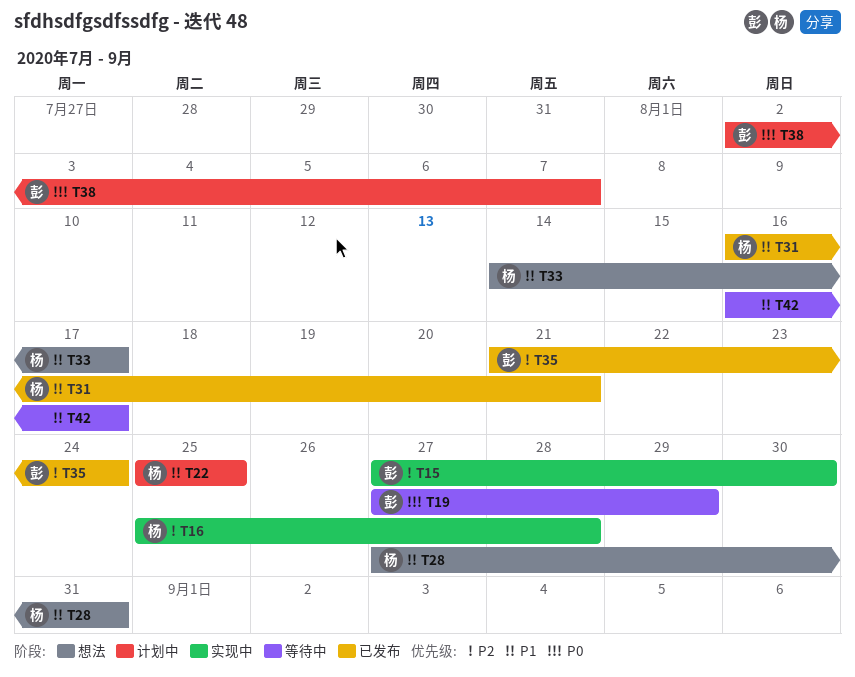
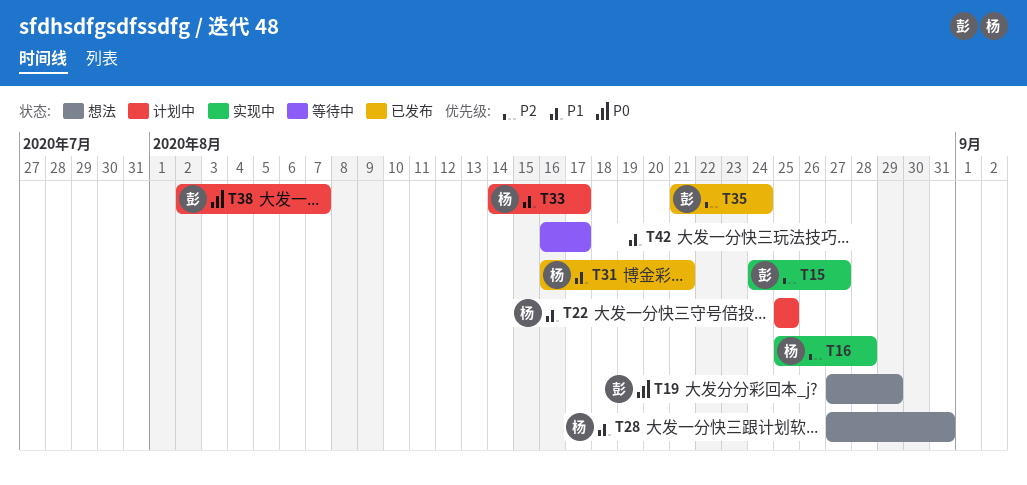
T15, start: Aug 27 -> Aug 24
T15, due: Aug 30 -> Aug 27
T19, status: 等待中 -> 想法
T33, status: 想法 -> 计划中

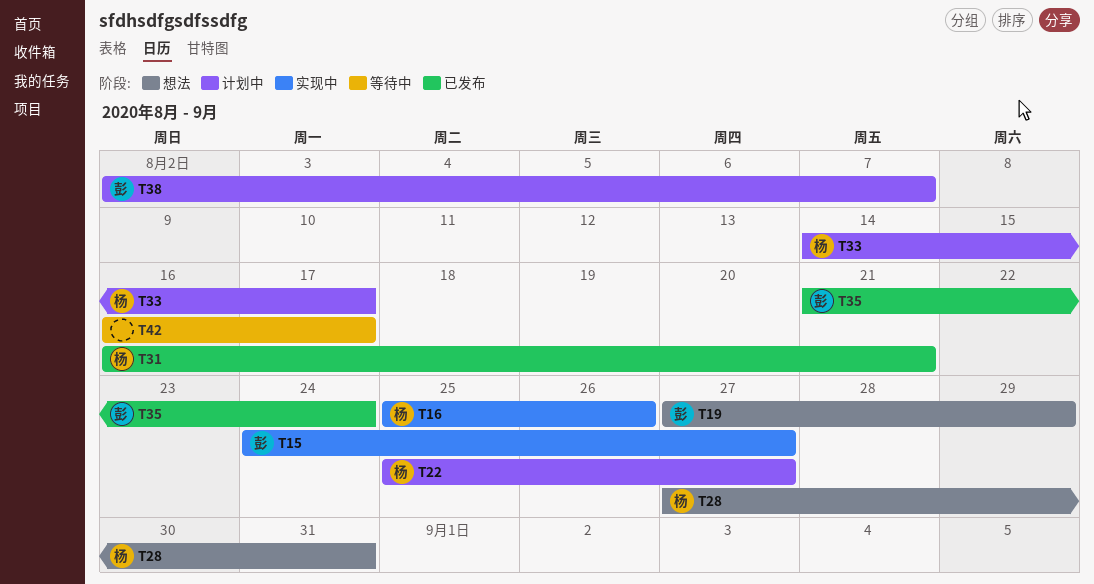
T16, due: Aug 28 -> Aug 26
T22, due: Aug 25 -> Aug 27

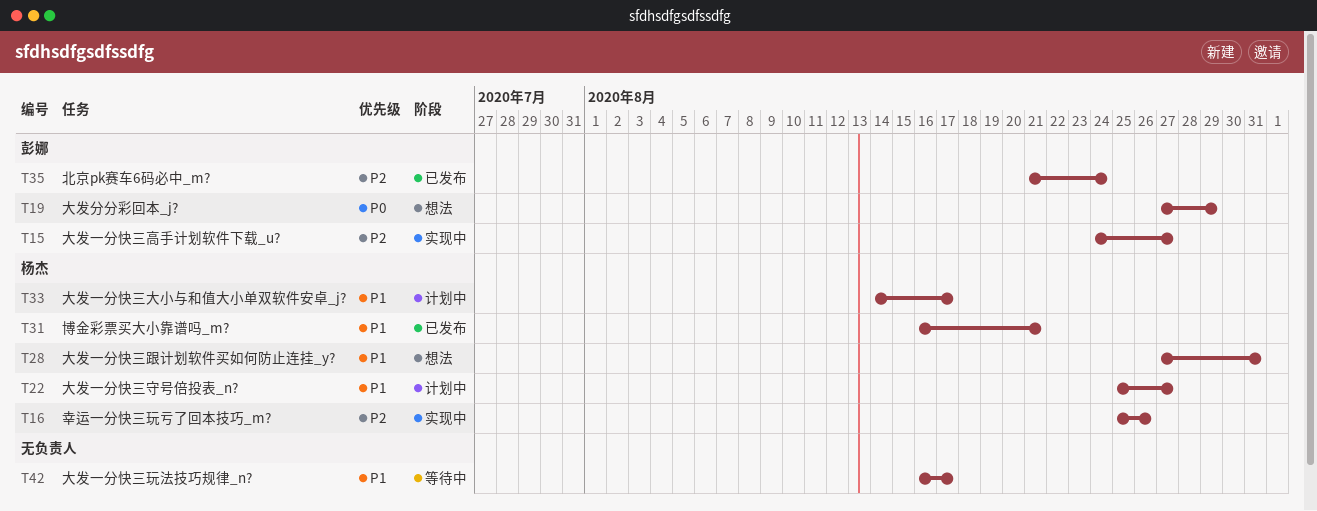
T38: present -> none

